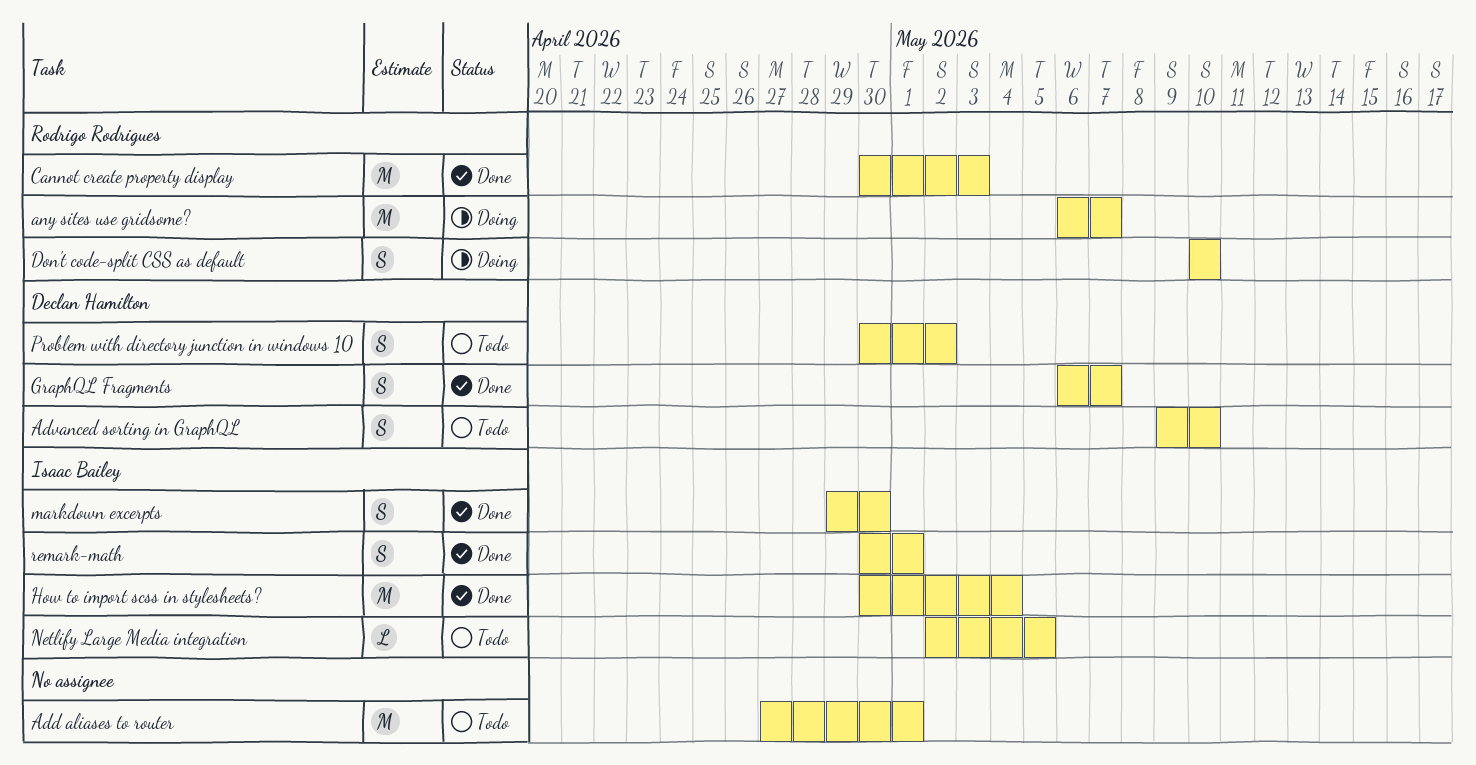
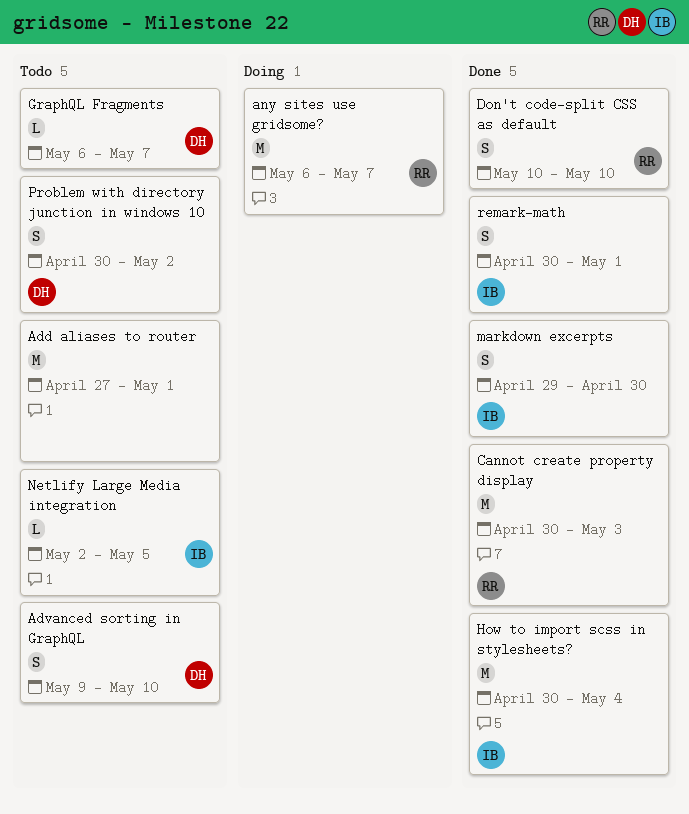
Don't code-split CSS as default, status: Doing -> Done
GraphQL Fragments, status: Done -> Todo
GraphQL Fragments, estimate: S -> L

